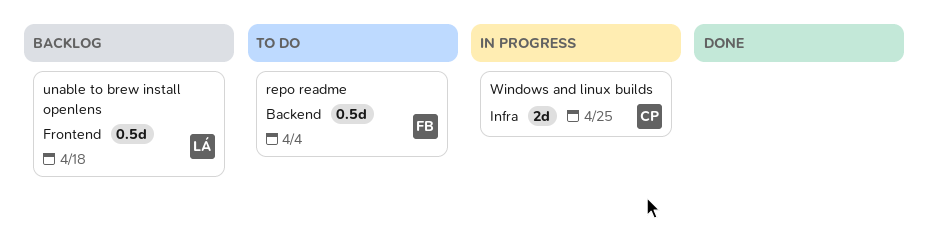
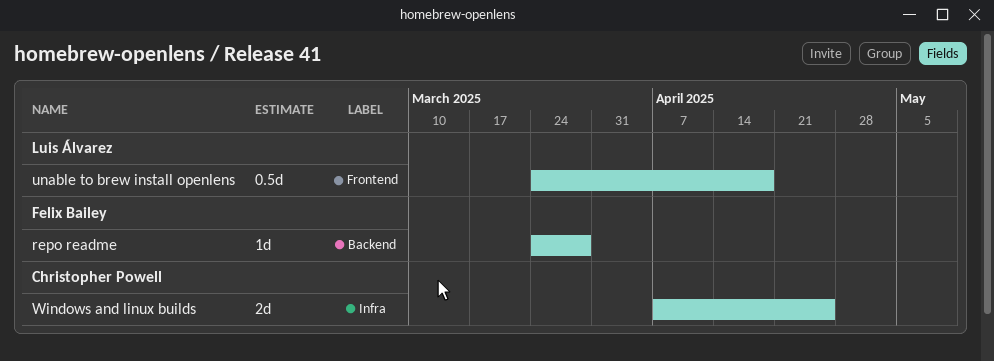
repo readme, estimate: 0.5d -> 1d
repo readme, due: Apr 4 -> Mar 28

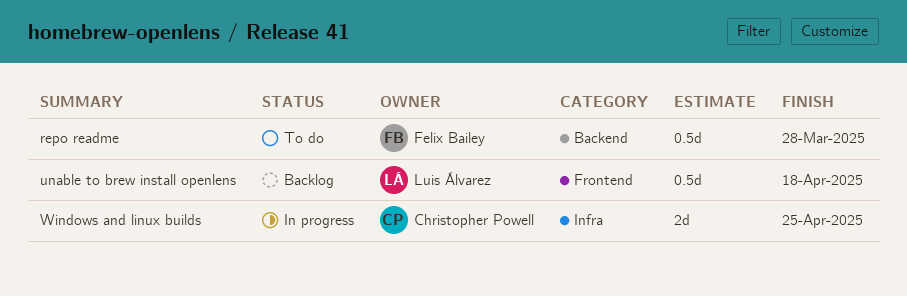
repo readme, estimate: 1d -> 0.5d

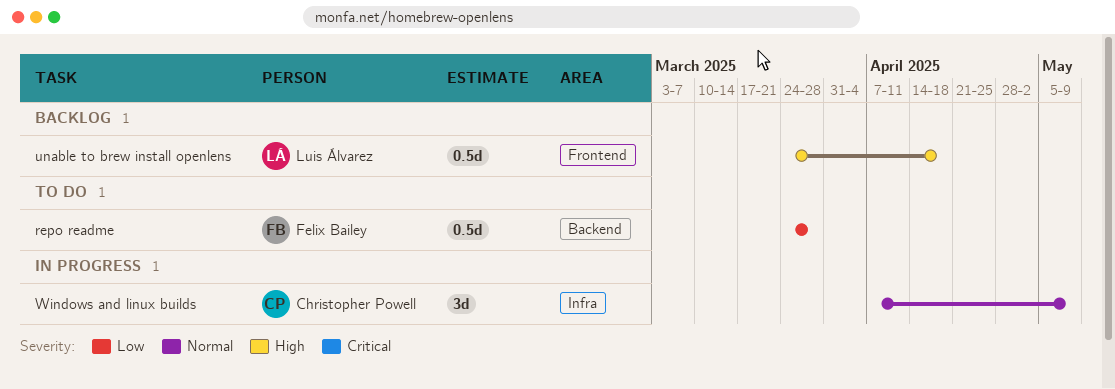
Windows and linux builds, estimate: 2d -> 3d
Windows and linux builds, due: Apr 25 -> May 9

